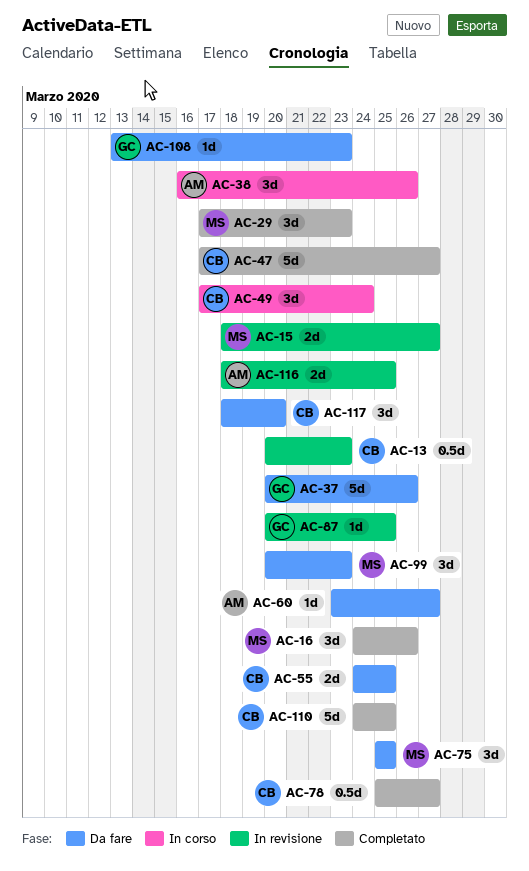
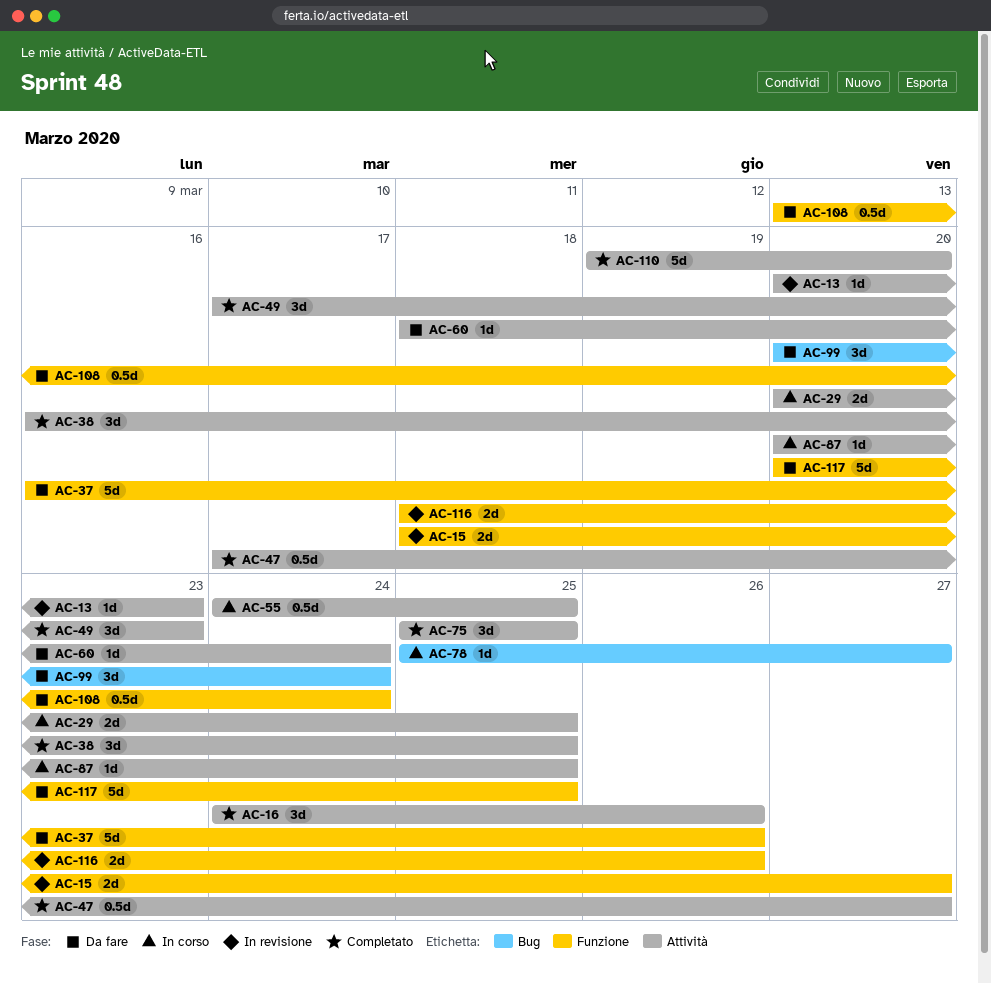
AC-13, estimate: 0.5d -> 1d
AC-29, status: Completato -> In corso
AC-29, estimate: 3d -> 2d
AC-29, start: Mar 17 -> Mar 20
AC-29, due: Mar 23 -> Mar 25
AC-37, start: Mar 20 -> Mar 16
AC-38, status: In corso -> Completato
AC-38, due: Mar 26 -> Mar 25
AC-47, estimate: 5d -> 0.5d
AC-49, status: In corso -> Completato
AC-49, due: Mar 24 -> Mar 23
AC-55, status: Da fare -> In corso
AC-55, estimate: 2d -> 0.5d
AC-60, start: Mar 23 -> Mar 18
AC-60, due: Mar 27 -> Mar 24
AC-75, status: Da fare -> Completato
AC-78, status: Completato -> In corso
AC-78, estimate: 0.5d -> 1d
AC-87, status: In revisione -> In corso
AC-99, due: Mar 23 -> Mar 24
AC-108, estimate: 1d -> 0.5d
AC-108, due: Mar 23 -> Mar 24
AC-110, start: Mar 24 -> Mar 19
AC-110, due: Mar 25 -> Mar 20
AC-116, due: Mar 25 -> Mar 26
AC-117, estimate: 3d -> 5d
AC-117, start: Mar 18 -> Mar 20
AC-117, due: Mar 20 -> Mar 25

